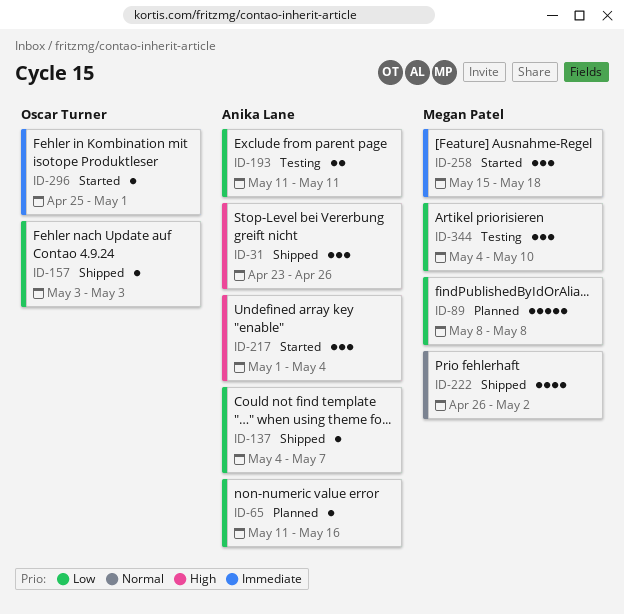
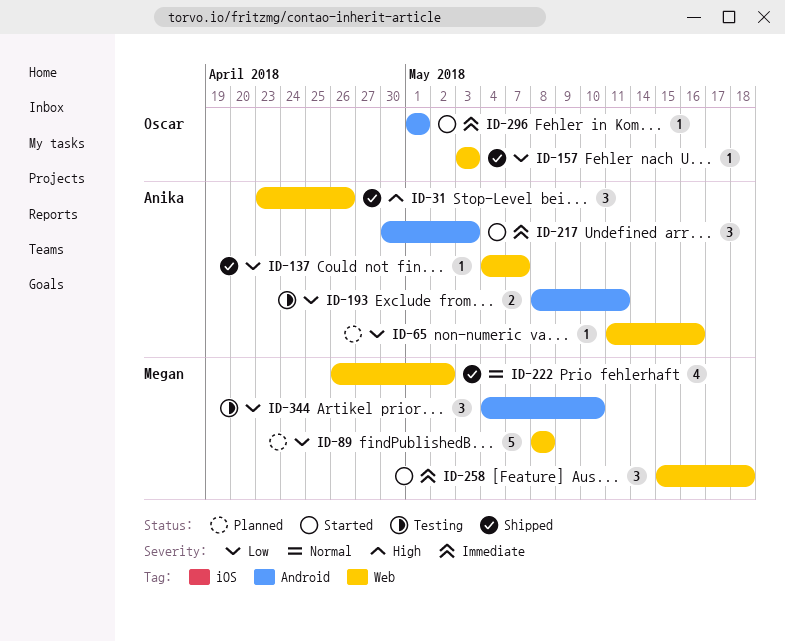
ID-193, start: May 11 -> May 8
ID-217, priority: High -> Immediate
ID-217, start: May 1 -> Apr 30
ID-217, due: May 4 -> May 3
ID-296, start: Apr 25 -> May 1

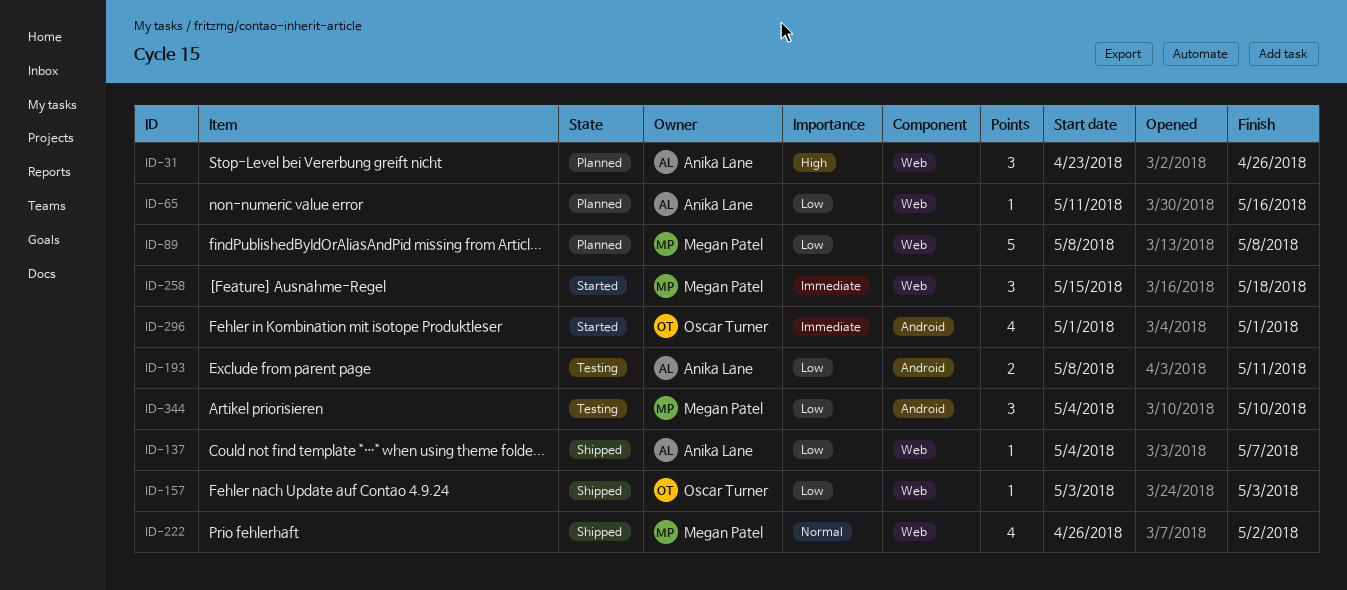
ID-31, status: Shipped -> Planned
ID-217: present -> none
ID-296, estimate: 1 -> 4

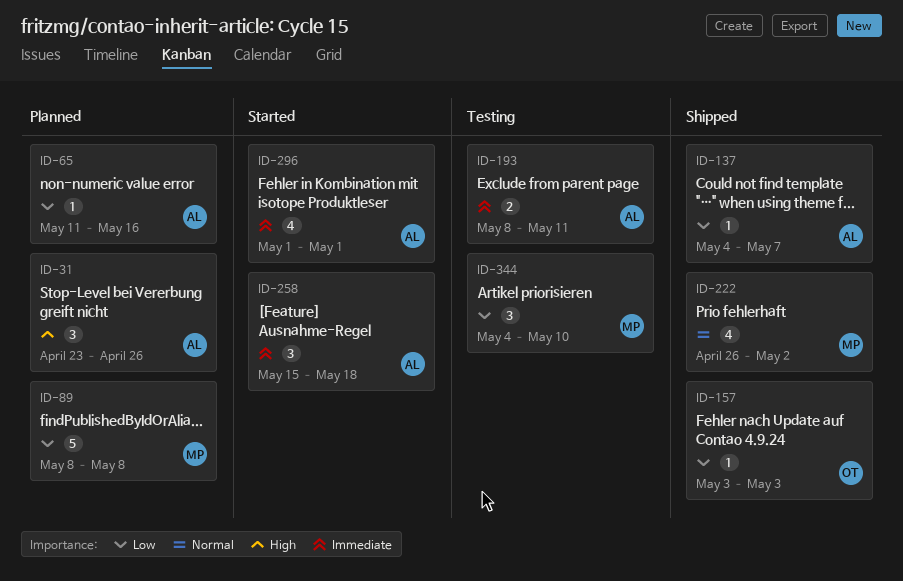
ID-193, priority: Low -> Immediate
ID-258, owner: Megan Patel -> Anika Lane
ID-296, owner: Oscar Turner -> Anika Lane

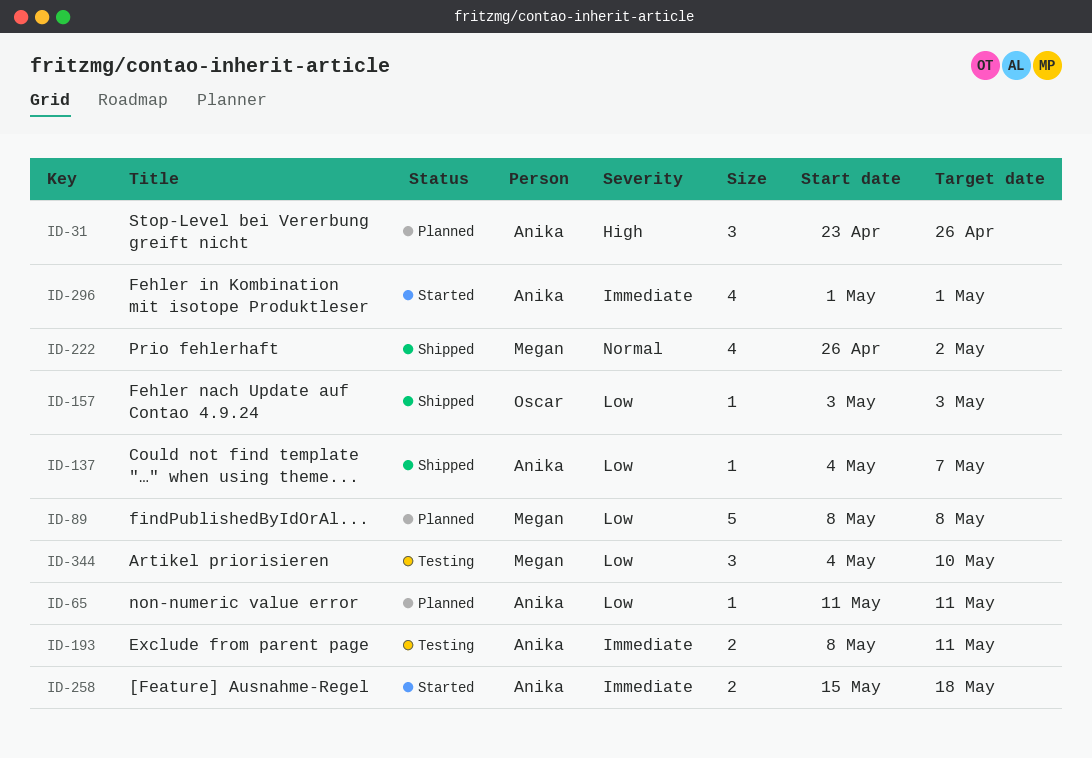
ID-65, due: May 16 -> May 11
ID-258, estimate: 3 -> 2

